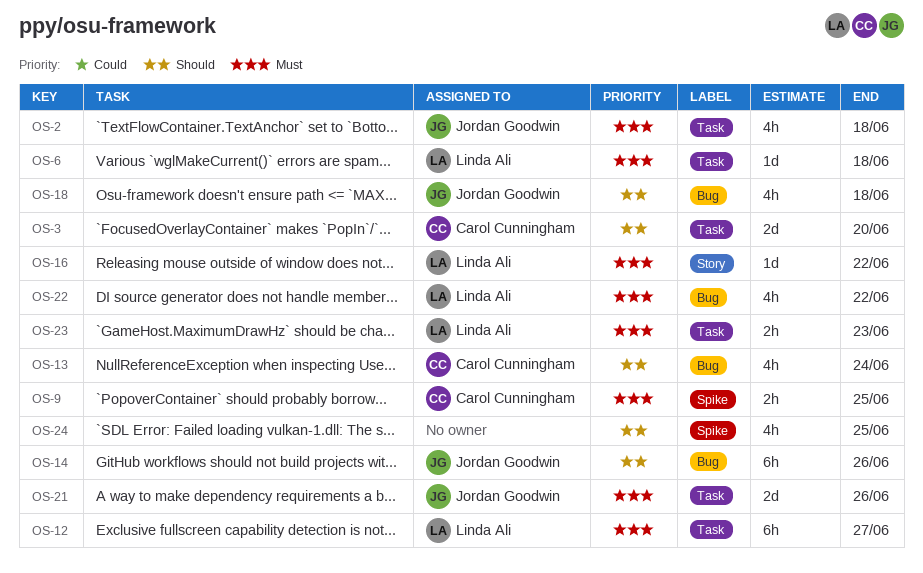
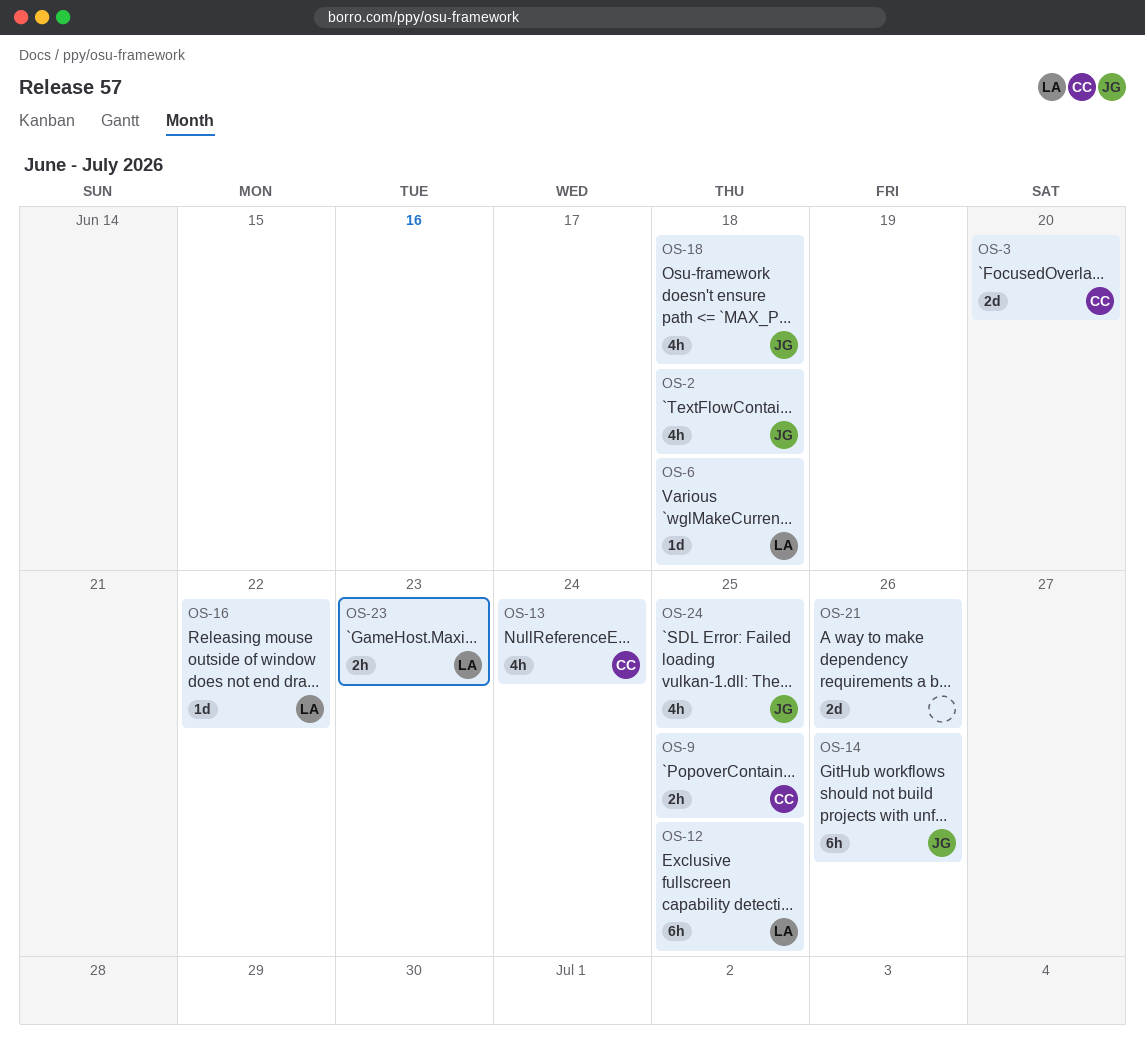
OS-12, due: Jun 27 -> Jun 25
OS-21, owner: Jordan Goodwin -> none
OS-22: present -> none
OS-24, owner: none -> Jordan Goodwin

